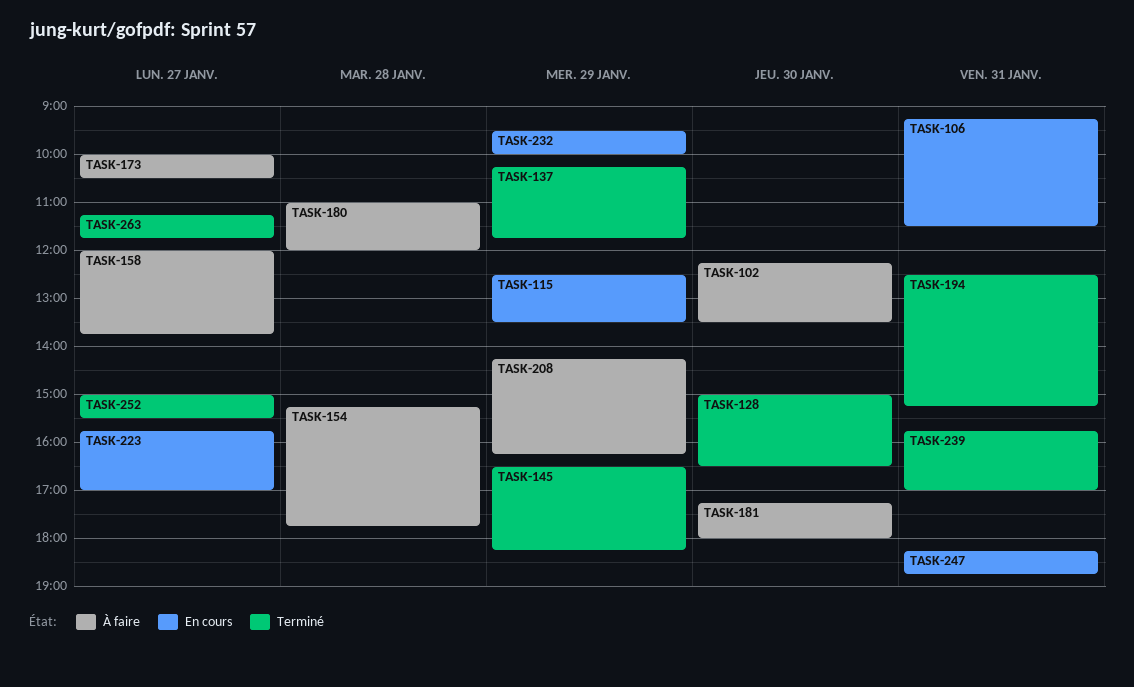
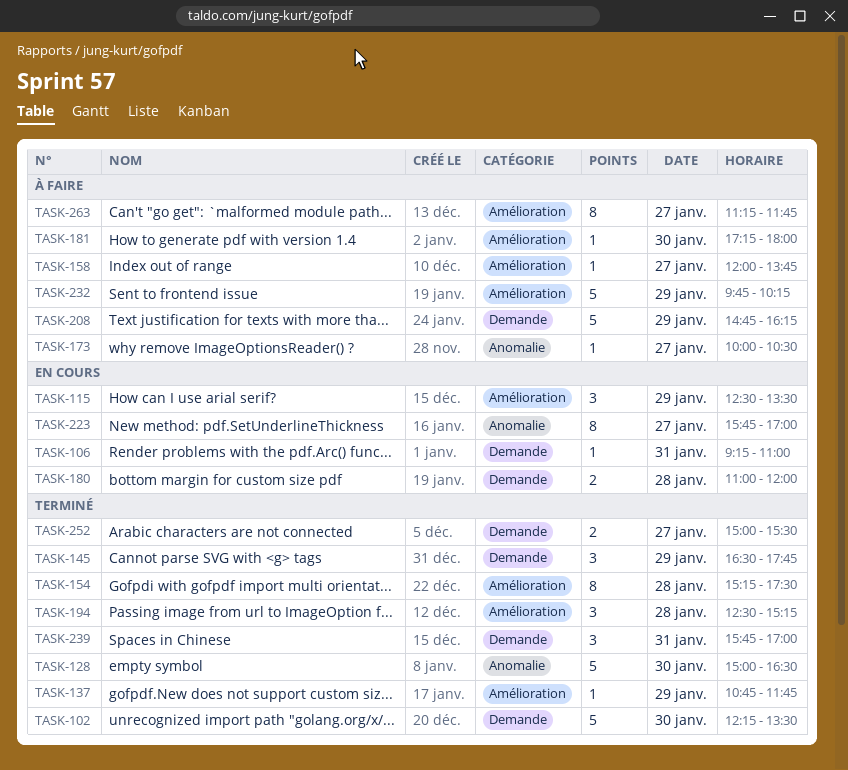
TASK-102, status: À faire -> Terminé
TASK-106, ends: 11:30 -> 11:00
TASK-137, begins: 10:15 -> 10:45
TASK-145, ends: 18:15 -> 17:45
TASK-154, status: À faire -> Terminé
TASK-154, ends: 17:45 -> 17:30
TASK-180, status: À faire -> En cours
TASK-194, day: Jan 31 -> Jan 28
TASK-208, begins: 14:15 -> 14:45
TASK-232, status: En cours -> À faire
TASK-232, begins: 09:30 -> 09:45
TASK-232, ends: 10:00 -> 10:15
TASK-247: present -> none
TASK-263, status: Terminé -> À faire

